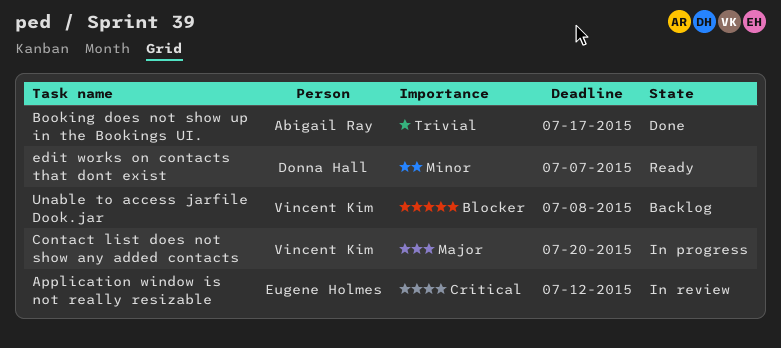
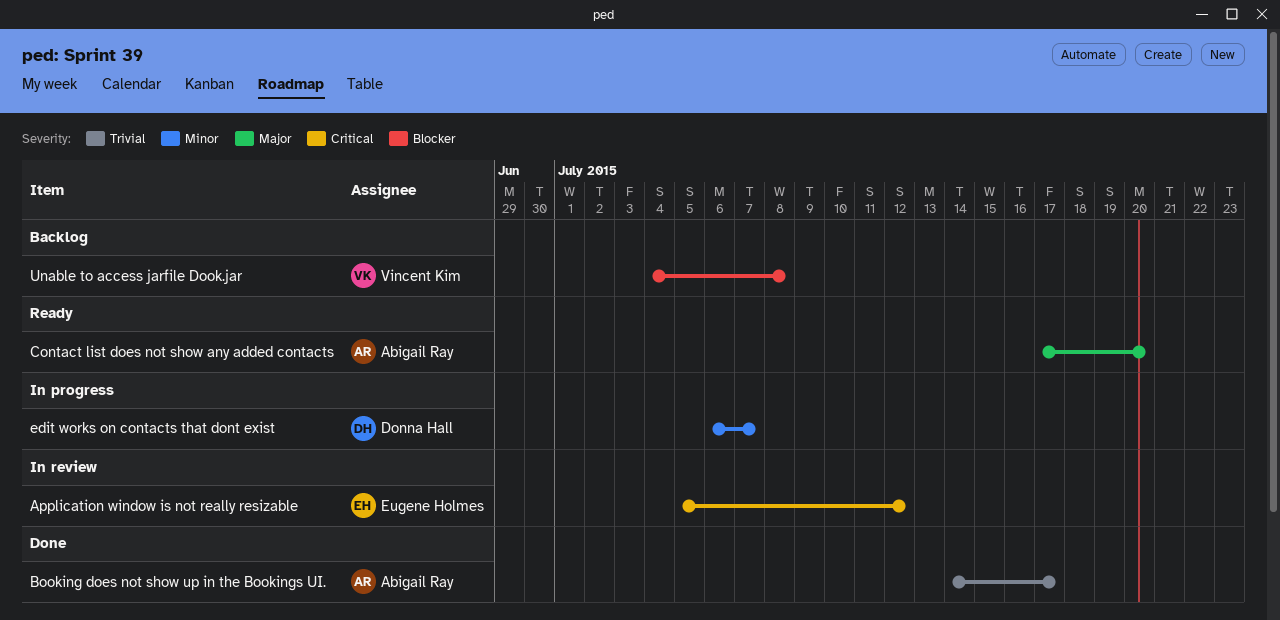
Contact list does not show any added contacts, status: In progress -> Ready
Contact list does not show any added contacts, owner: Vincent Kim -> Abigail Ray
edit works on contacts that dont exist, status: Ready -> In progress

